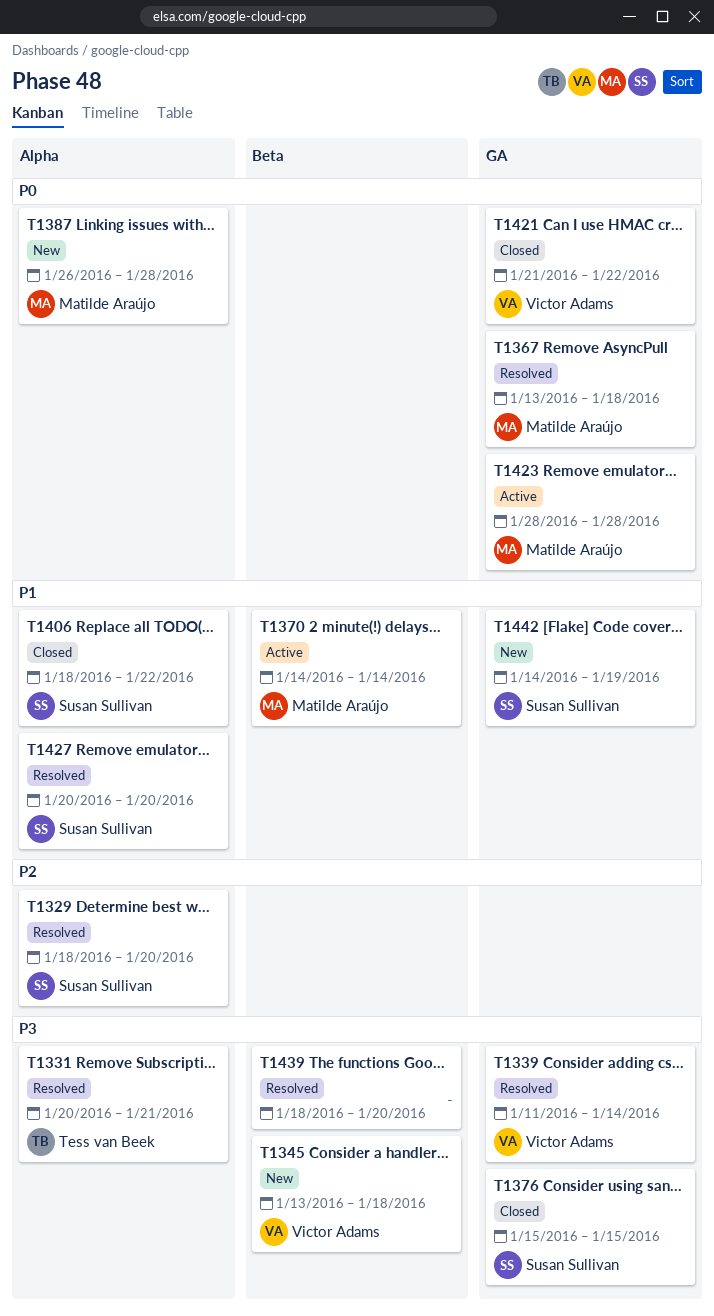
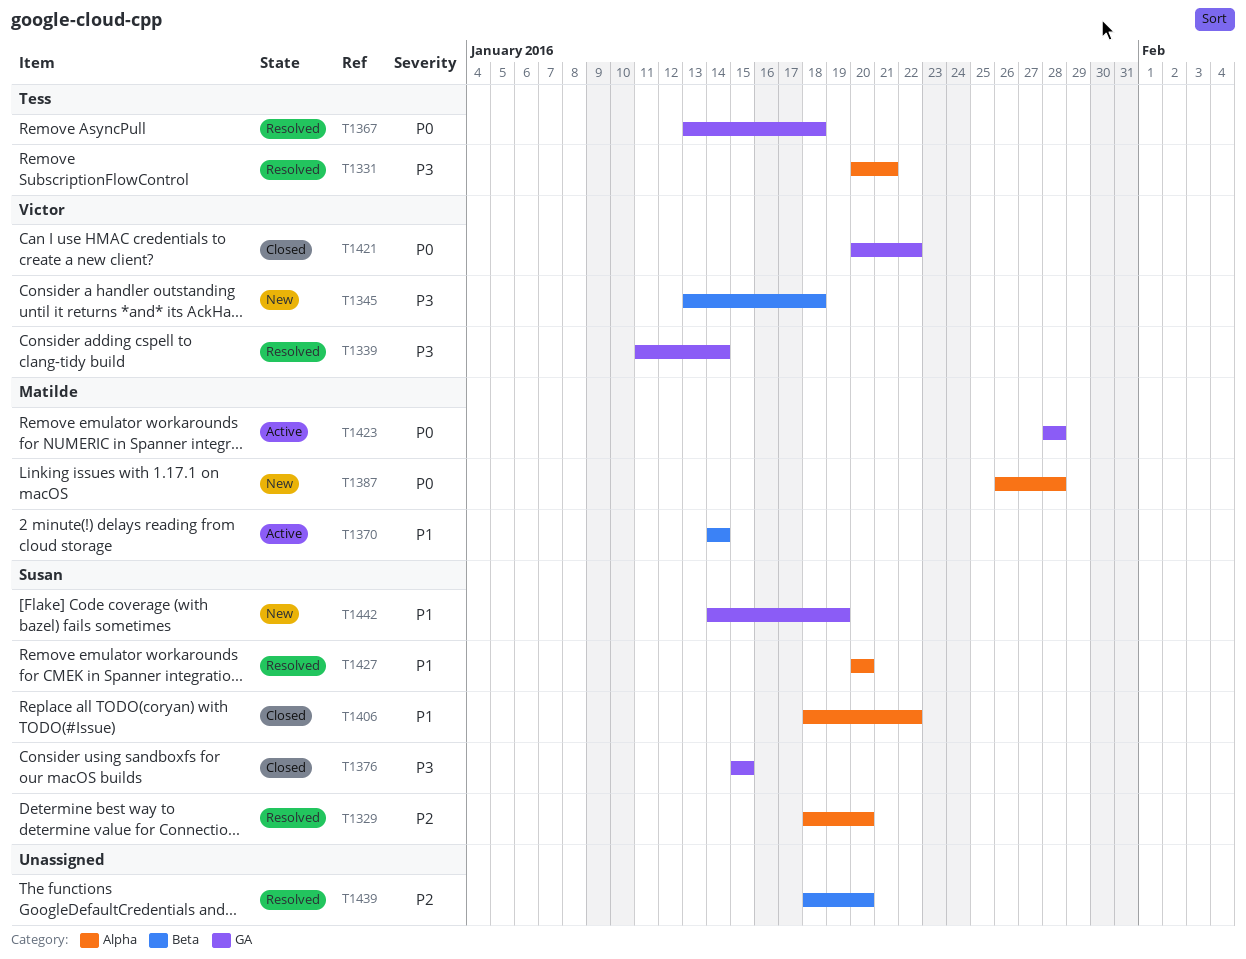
T1367, owner: Matilde Araújo -> Tess van Beek
T1421, start: Jan 21 -> Jan 20
T1439, priority: P3 -> P2

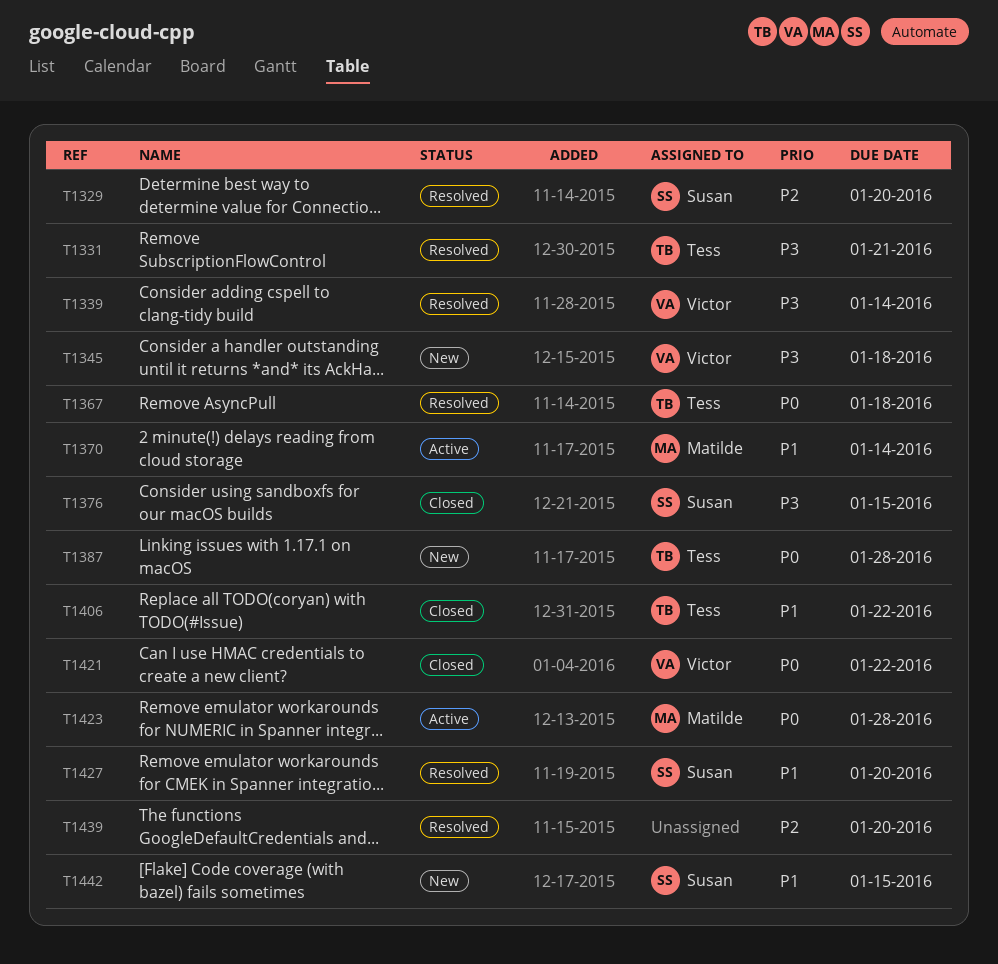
T1387, owner: Matilde -> Tess
T1406, owner: Susan -> Tess
T1442, due: Jan 19 -> Jan 15

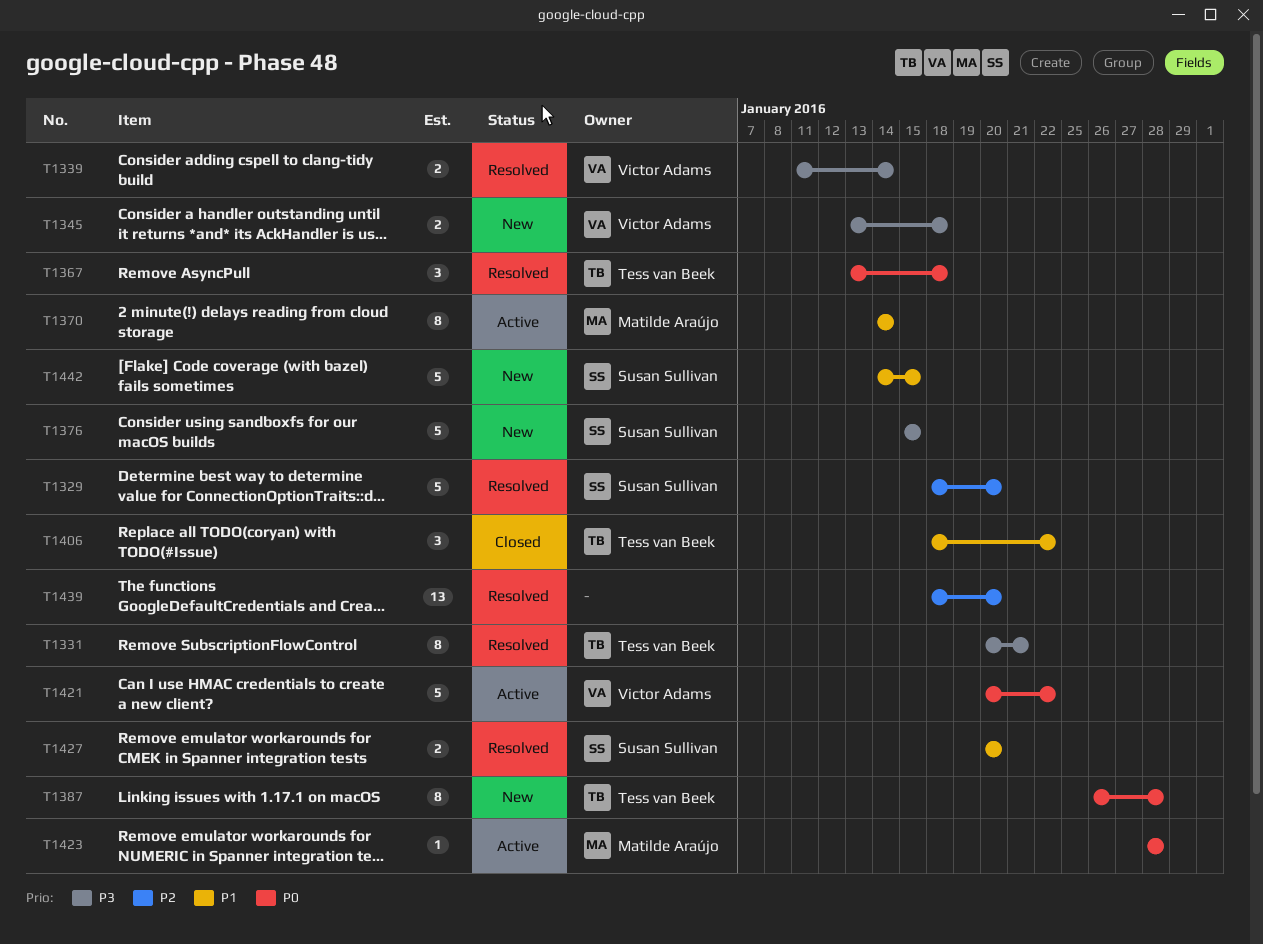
T1376, status: Closed -> New
T1421, status: Closed -> Active

